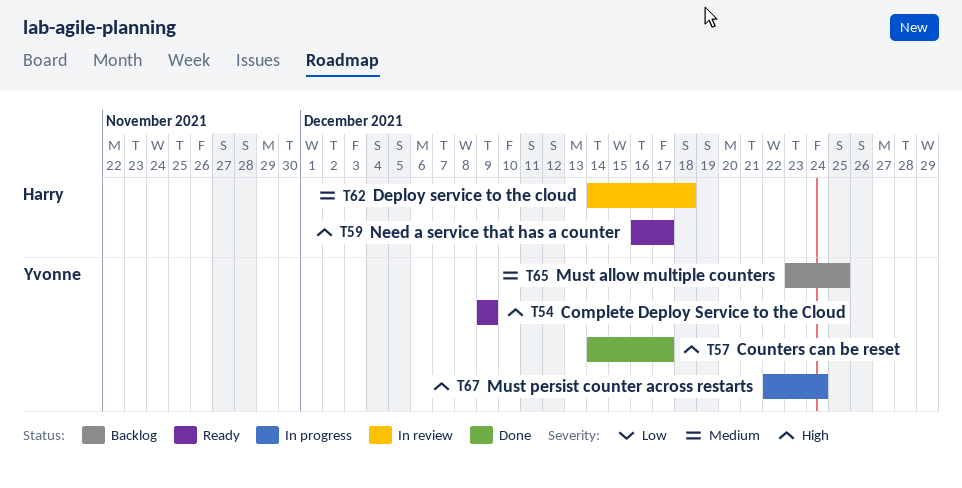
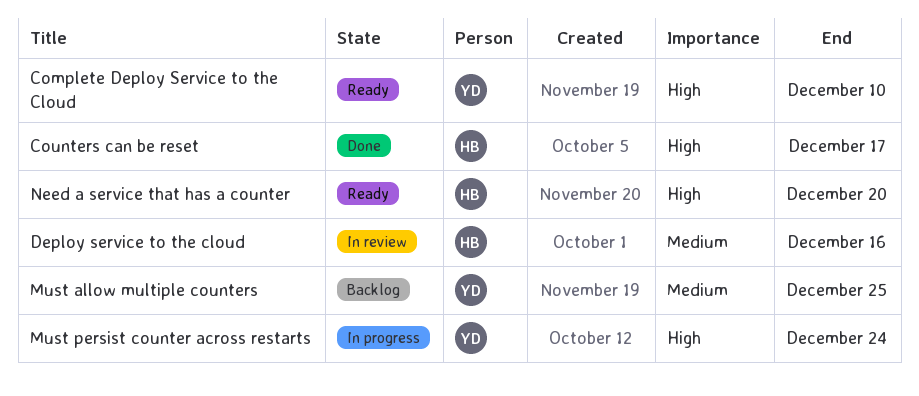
Complete Deploy Service to the Cloud, due: Dec 9 -> Dec 10
Counters can be reset, owner: Yvonne -> Harry
Deploy service to the cloud, due: Dec 18 -> Dec 16
Need a service that has a counter, due: Dec 17 -> Dec 20

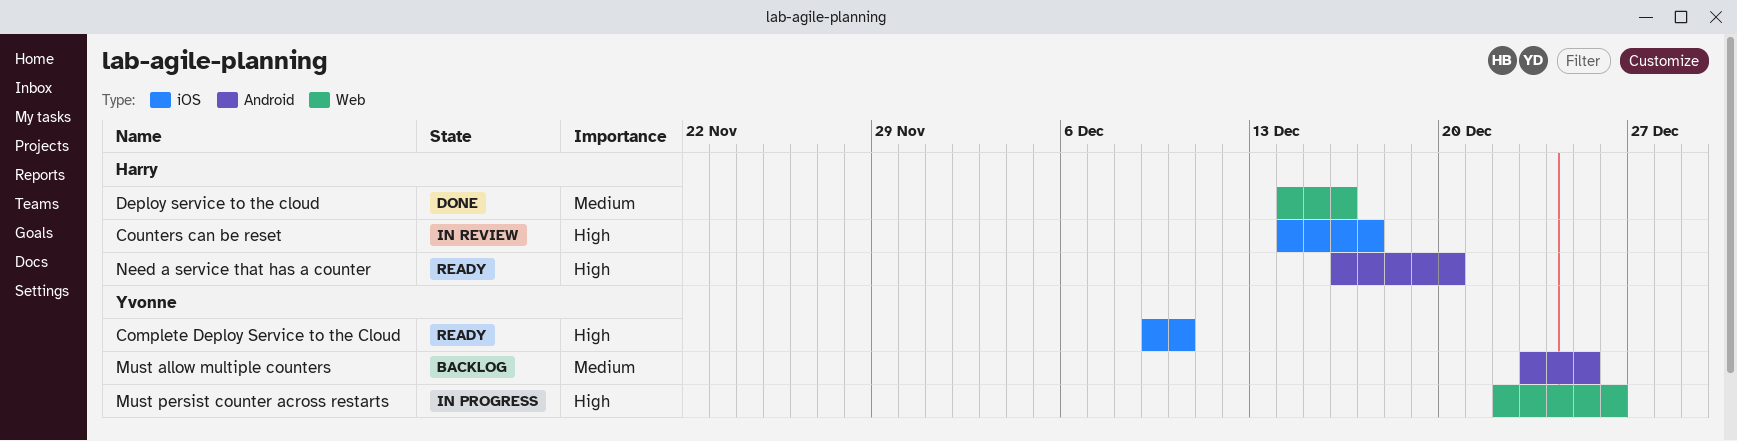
Counters can be reset, status: Done -> In review
Deploy service to the cloud, status: In review -> Done
Must persist counter across restarts, due: Dec 24 -> Dec 26

